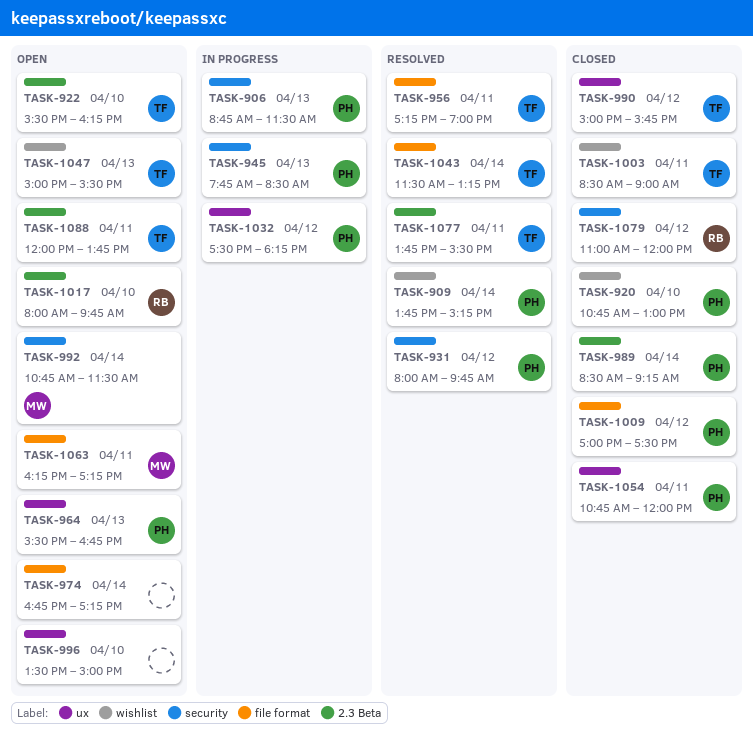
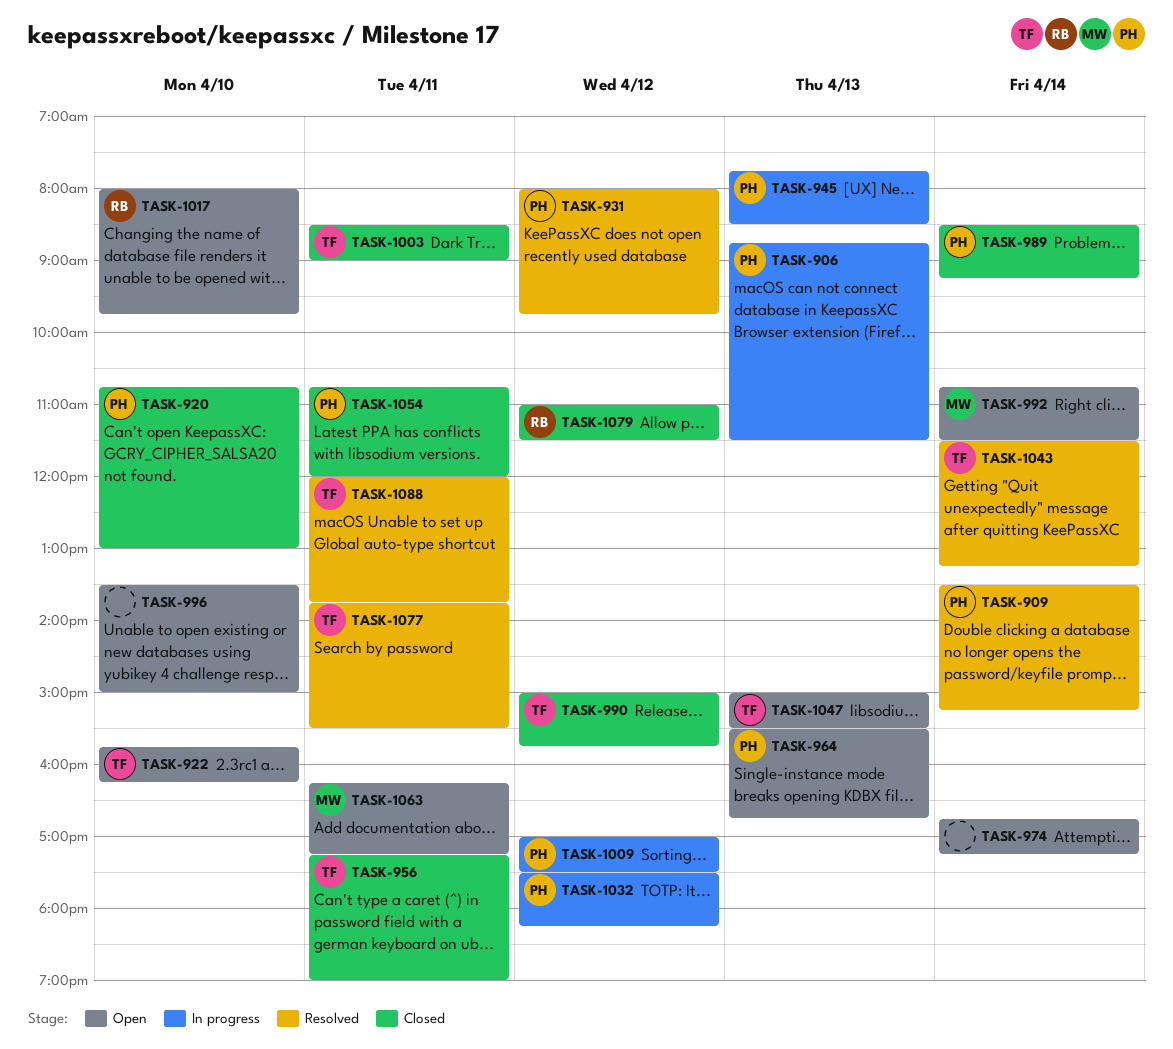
TASK-909, begins: 13:45 -> 13:30
TASK-922, begins: 15:30 -> 15:45
TASK-956, status: Resolved -> Closed
TASK-1009, status: Closed -> In progress
TASK-1079, ends: 12:00 -> 11:30
TASK-1088, status: Open -> Resolved

